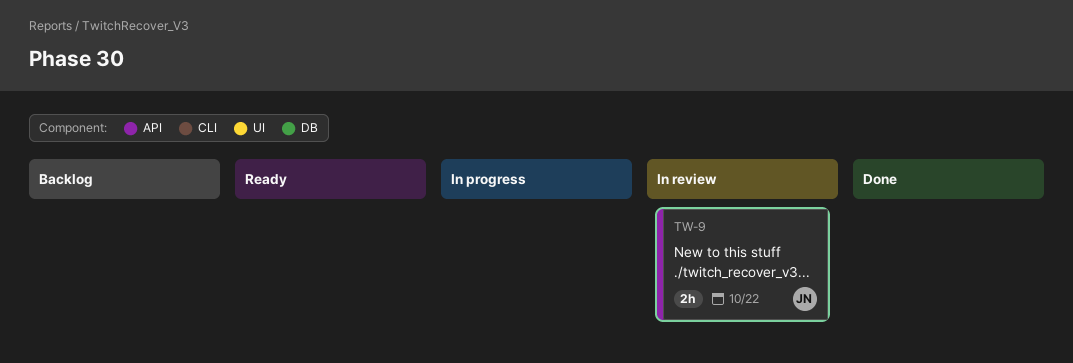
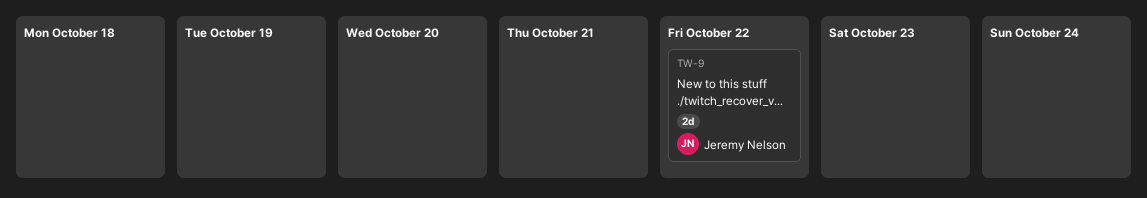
TW-9, estimate: 2h -> 2d

